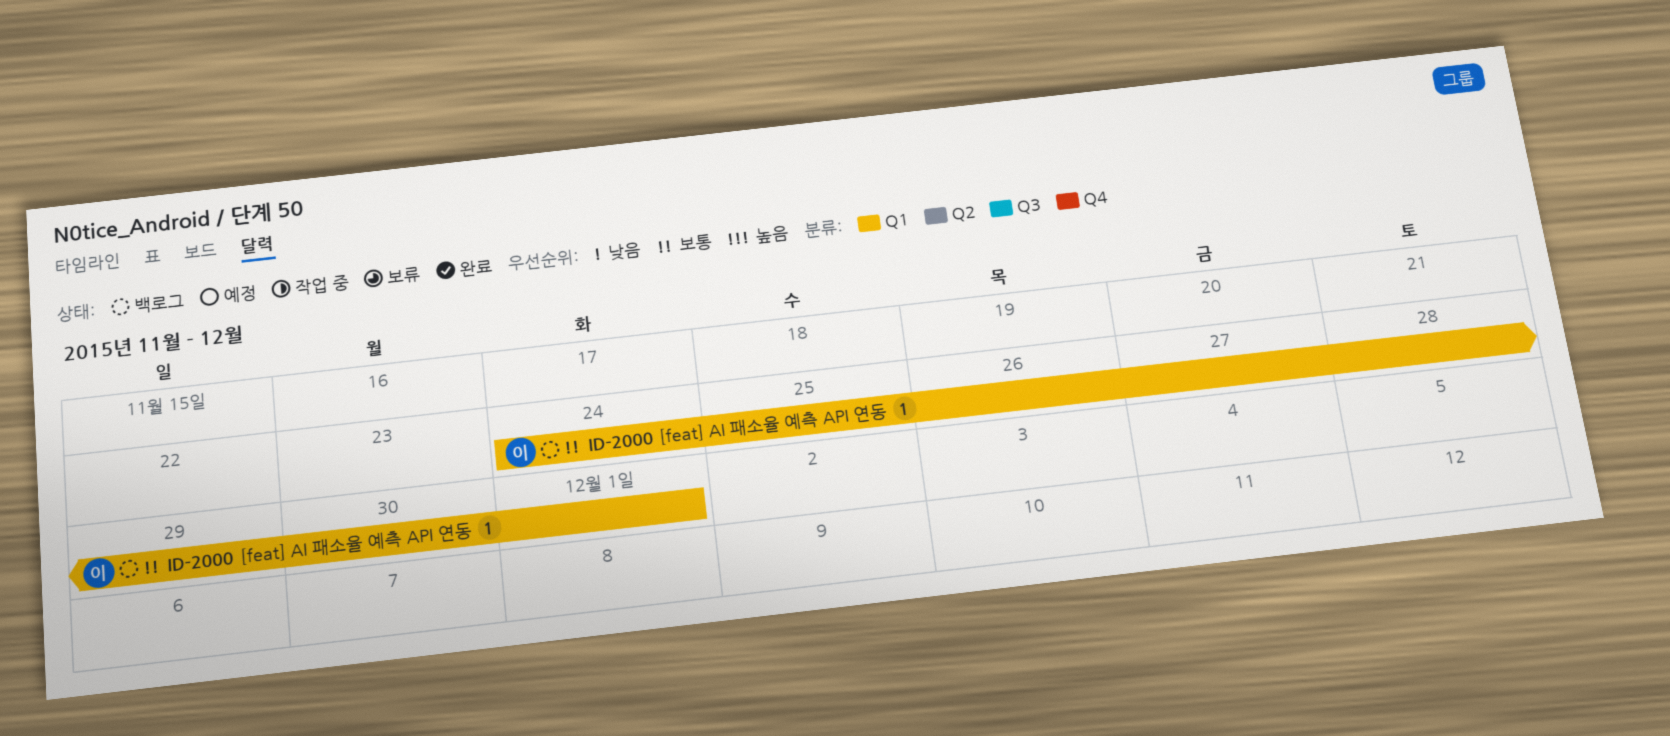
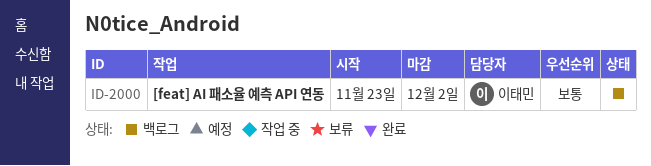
ID-2000, start: Nov 24 -> Nov 23
ID-2000, due: Dec 1 -> Dec 2

